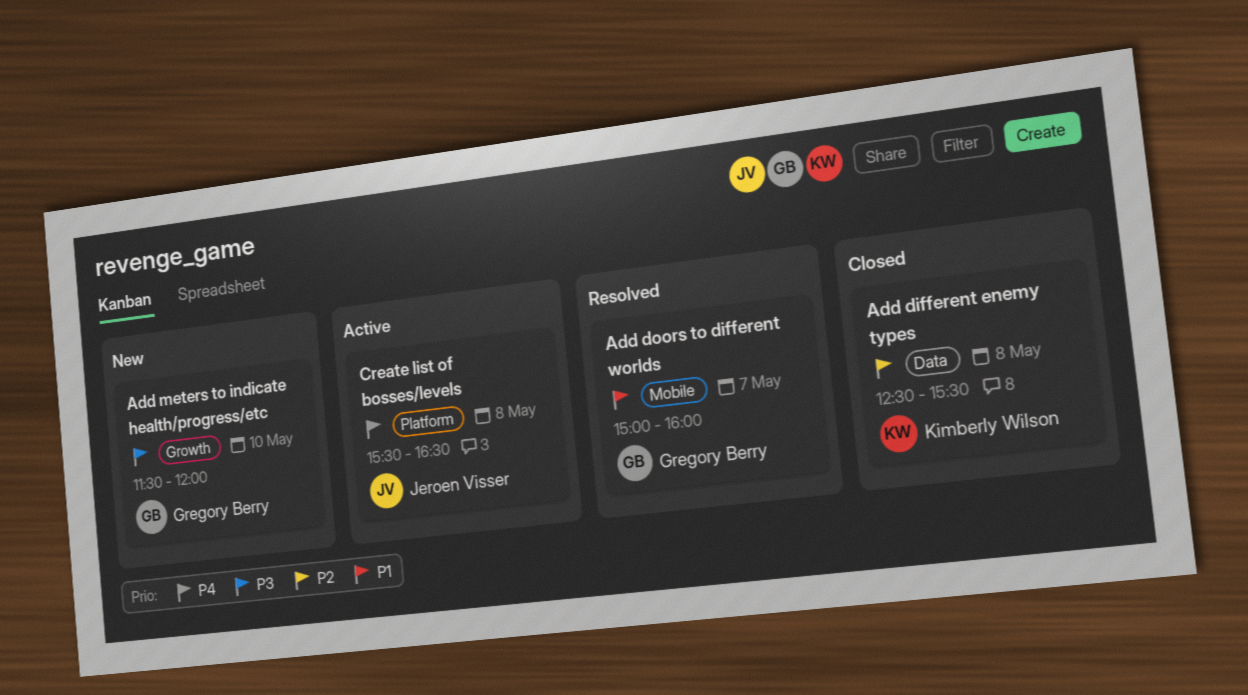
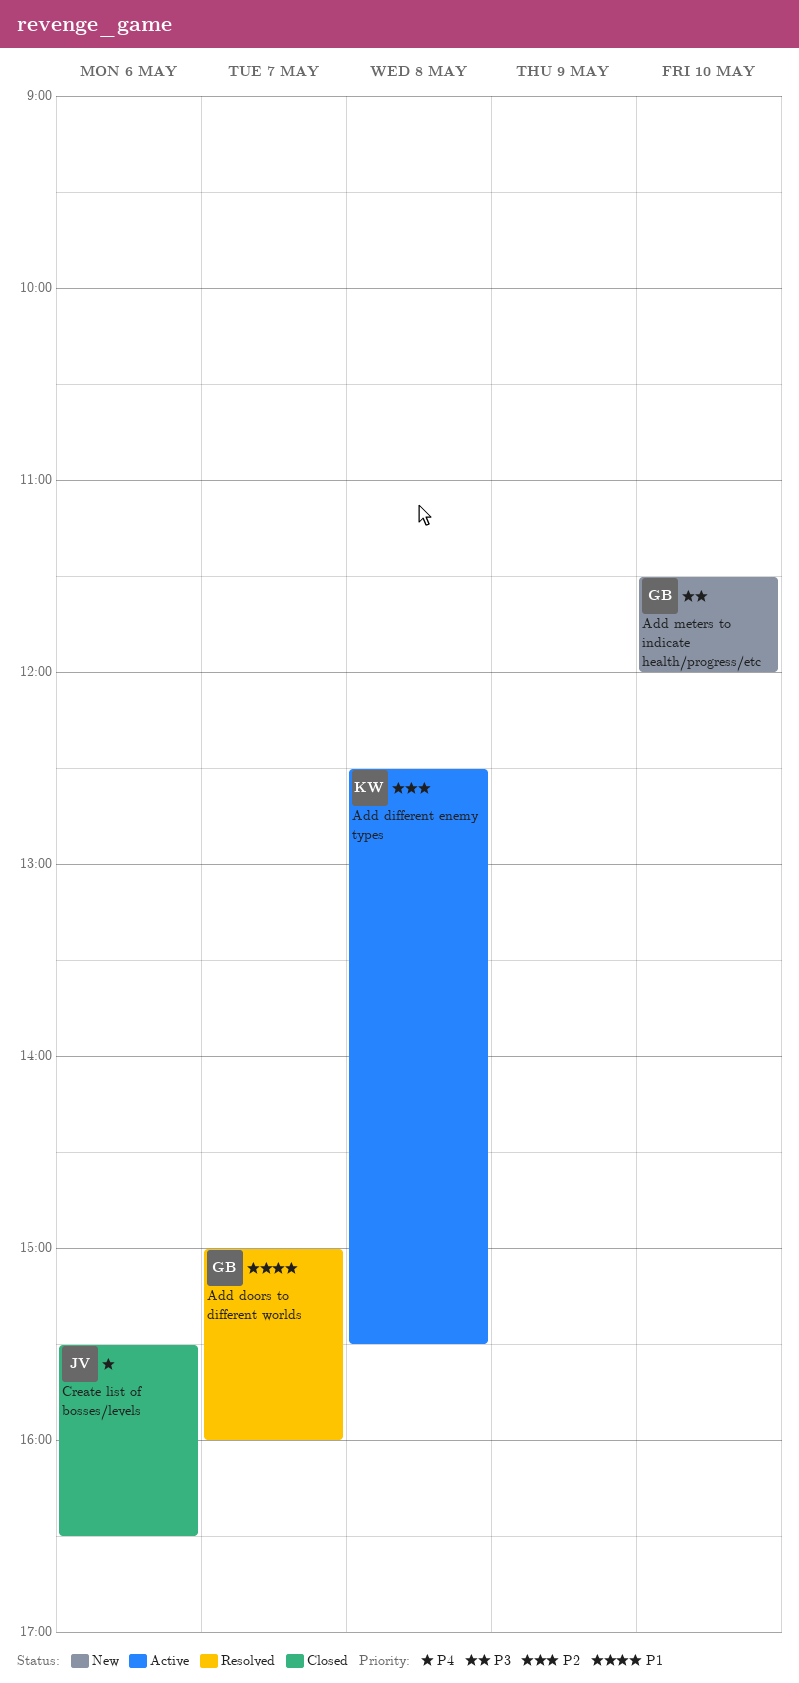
Add different enemy types, status: Closed -> Active
Create list of bosses/levels, status: Active -> Closed
Create list of bosses/levels, day: May 8 -> May 6

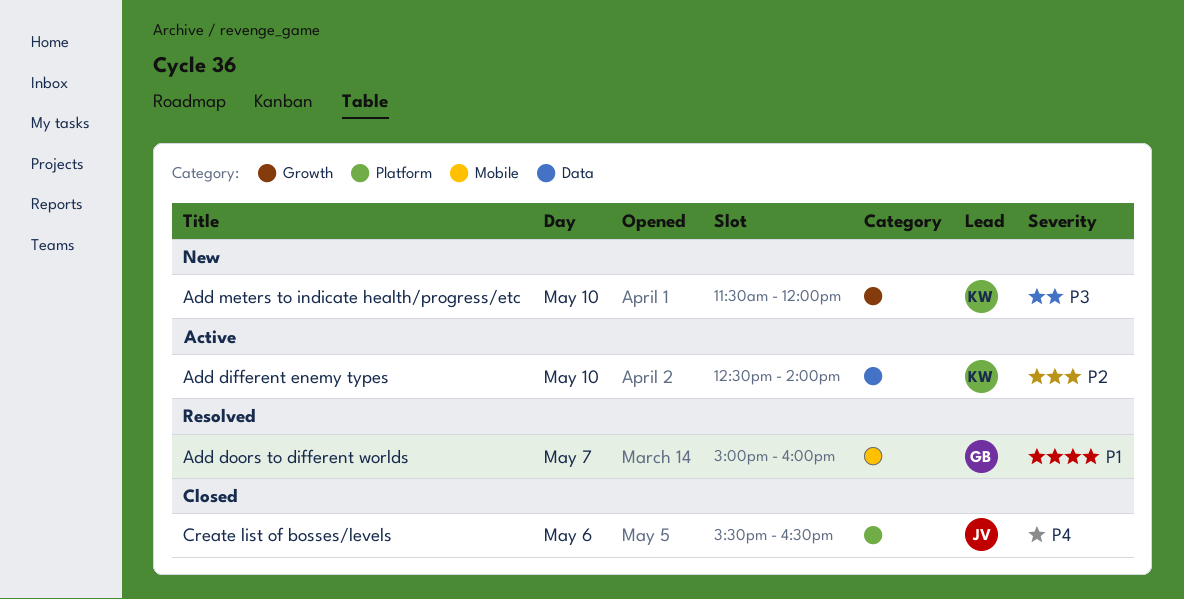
Add different enemy types, day: May 8 -> May 10
Add different enemy types, ends: 15:30 -> 14:00
Add meters to indicate health/progress/etc, owner: GB -> KW

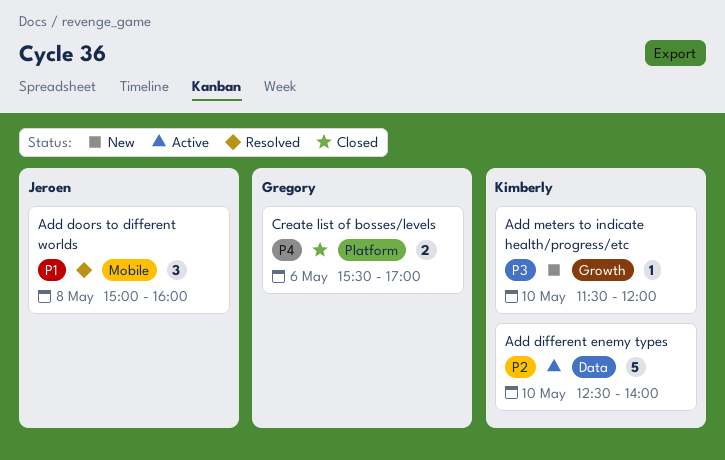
Add doors to different worlds, owner: Gregory -> Jeroen
Add doors to different worlds, day: May 7 -> May 8
Create list of bosses/levels, owner: Jeroen -> Gregory
Create list of bosses/levels, ends: 16:30 -> 17:00

